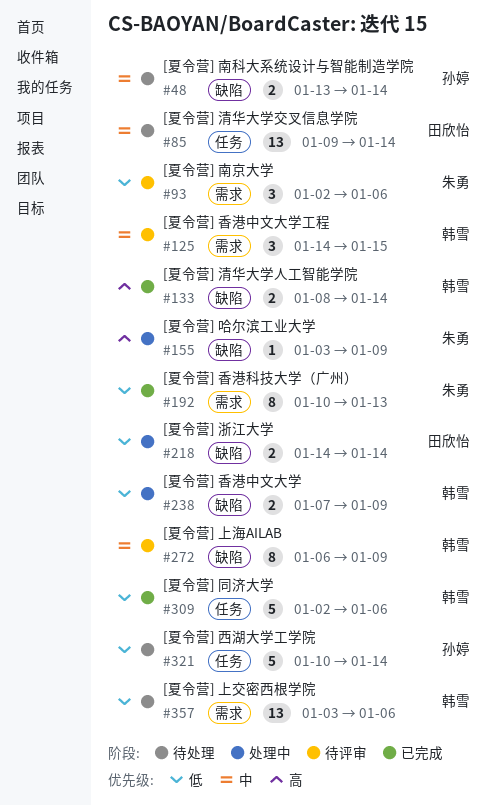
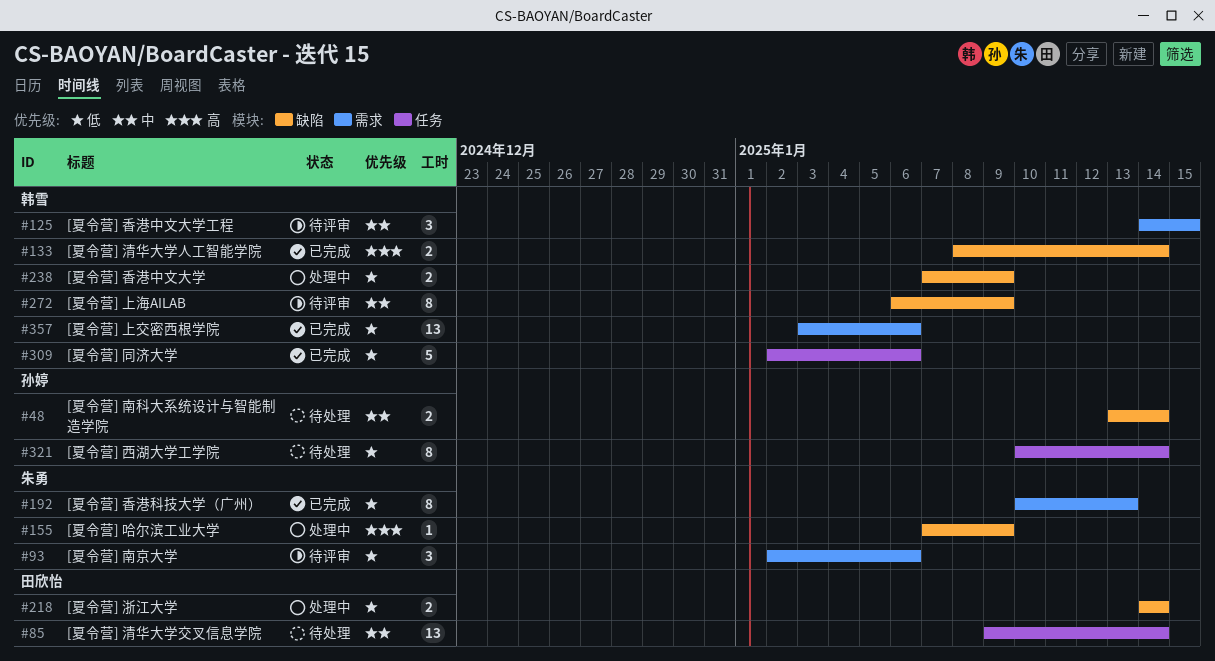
#155, start: Jan 3 -> Jan 7
#321, estimate: 5 -> 8
#357, status: 待处理 -> 已完成

